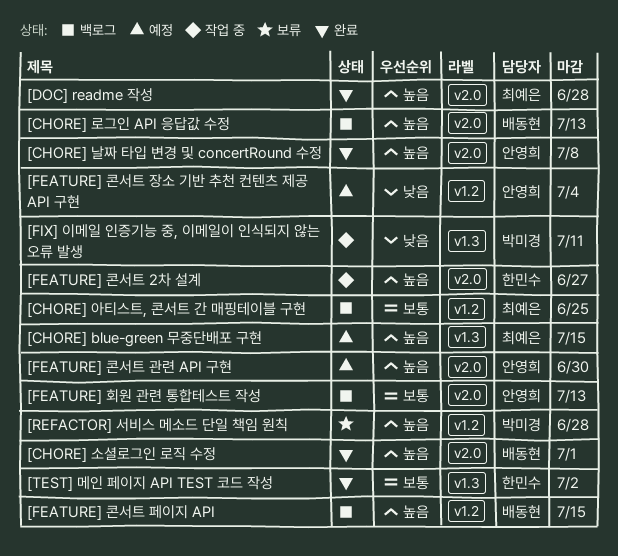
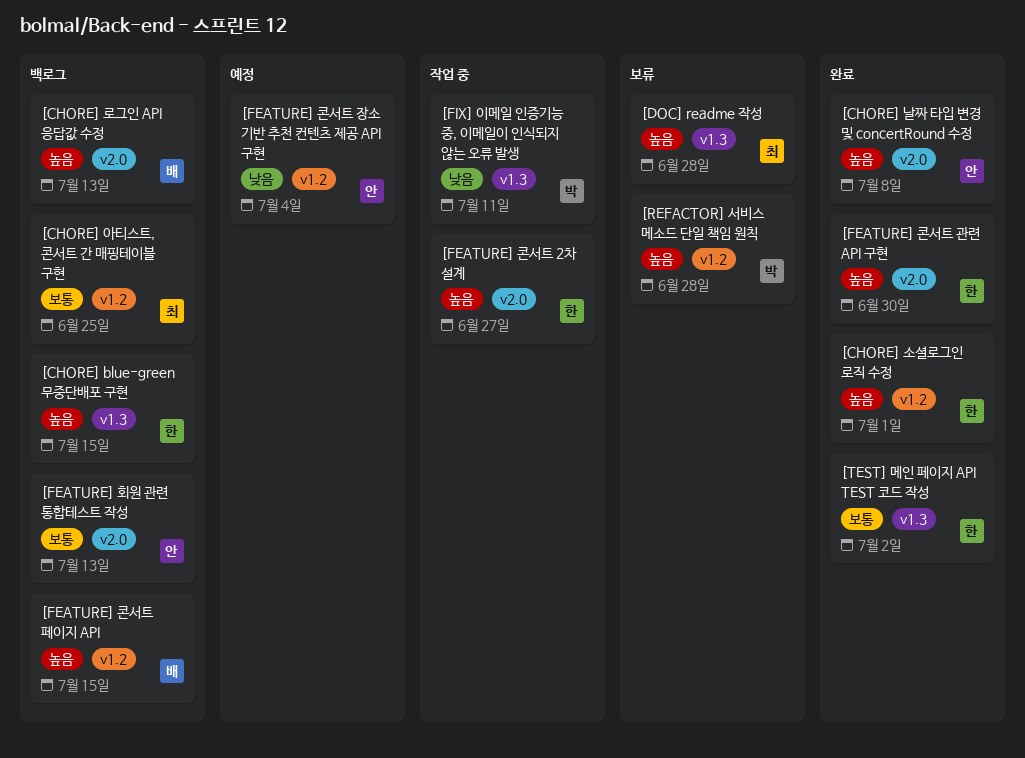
[CHORE] blue-green 무중단배포 구현, status: 예정 -> 백로그
[CHORE] blue-green 무중단배포 구현, owner: 최예은 -> 한민수
[CHORE] 소셜로그인 로직 수정, owner: 배동현 -> 한민수
[CHORE] 소셜로그인 로직 수정, label: v2.0 -> v1.2
[DOC] readme 작성, status: 완료 -> 보류
[DOC] readme 작성, label: v2.0 -> v1.3
[FEATURE] 콘서트 관련 API 구현, status: 예정 -> 완료
[FEATURE] 콘서트 관련 API 구현, owner: 안영희 -> 한민수

